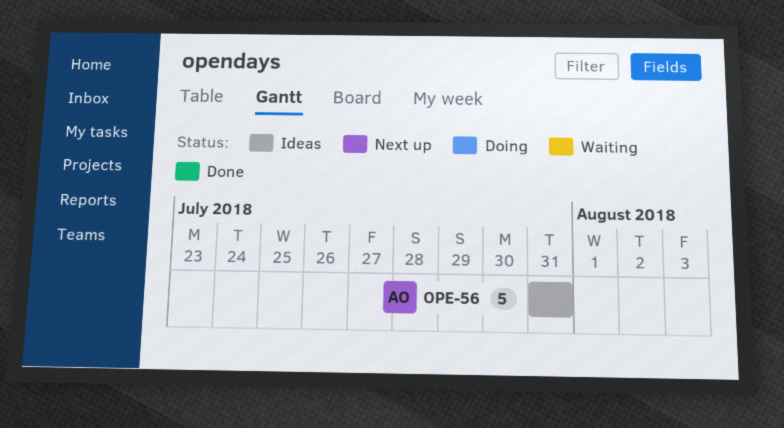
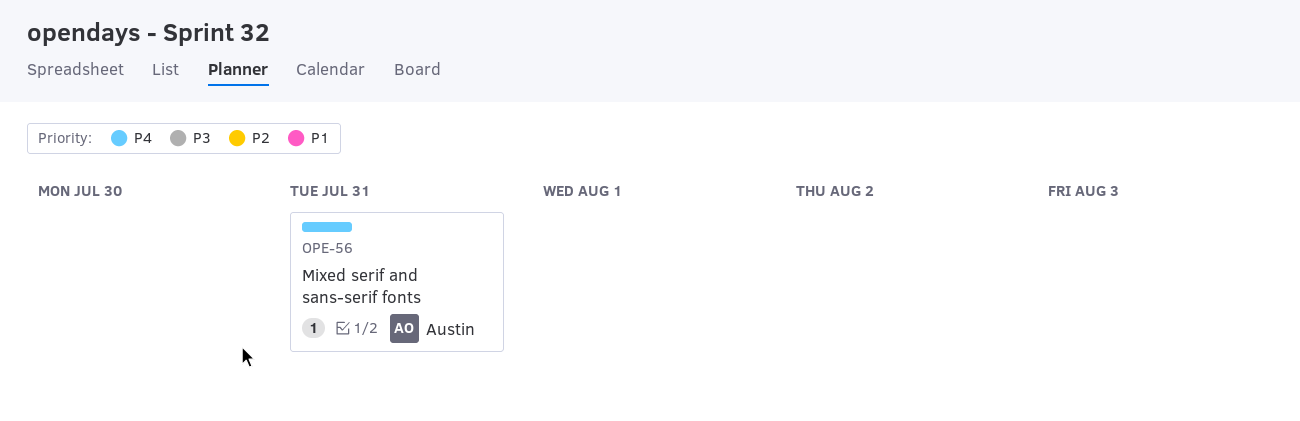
OPE-56, estimate: 5 -> 1

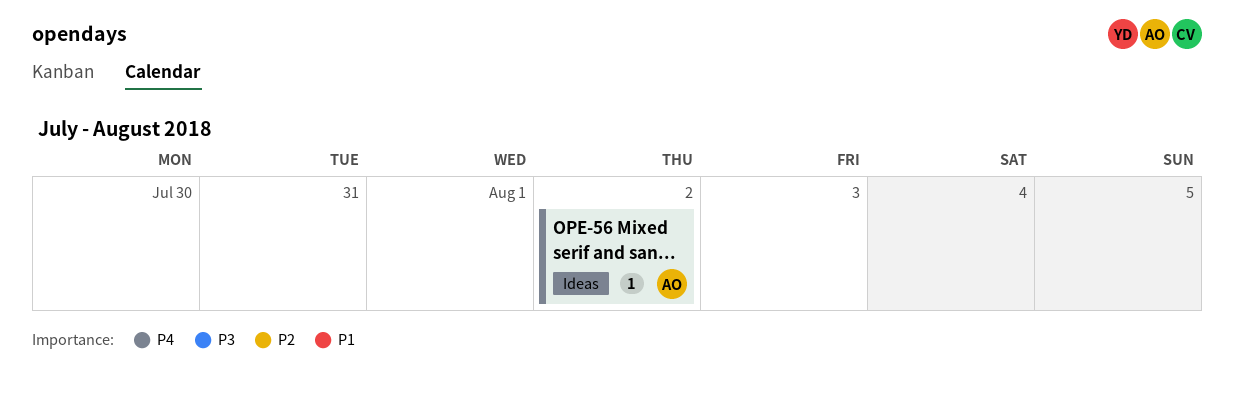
OPE-56, due: Jul 31 -> Aug 2

